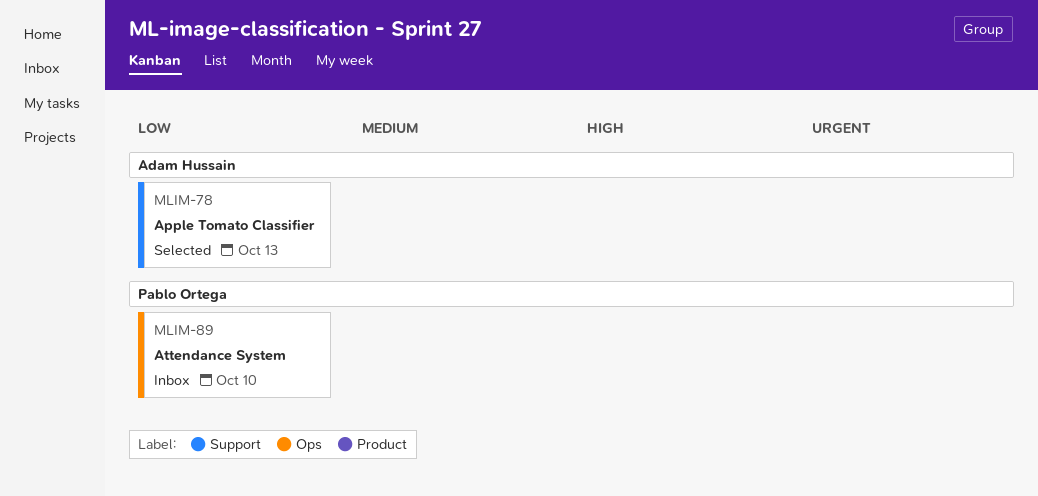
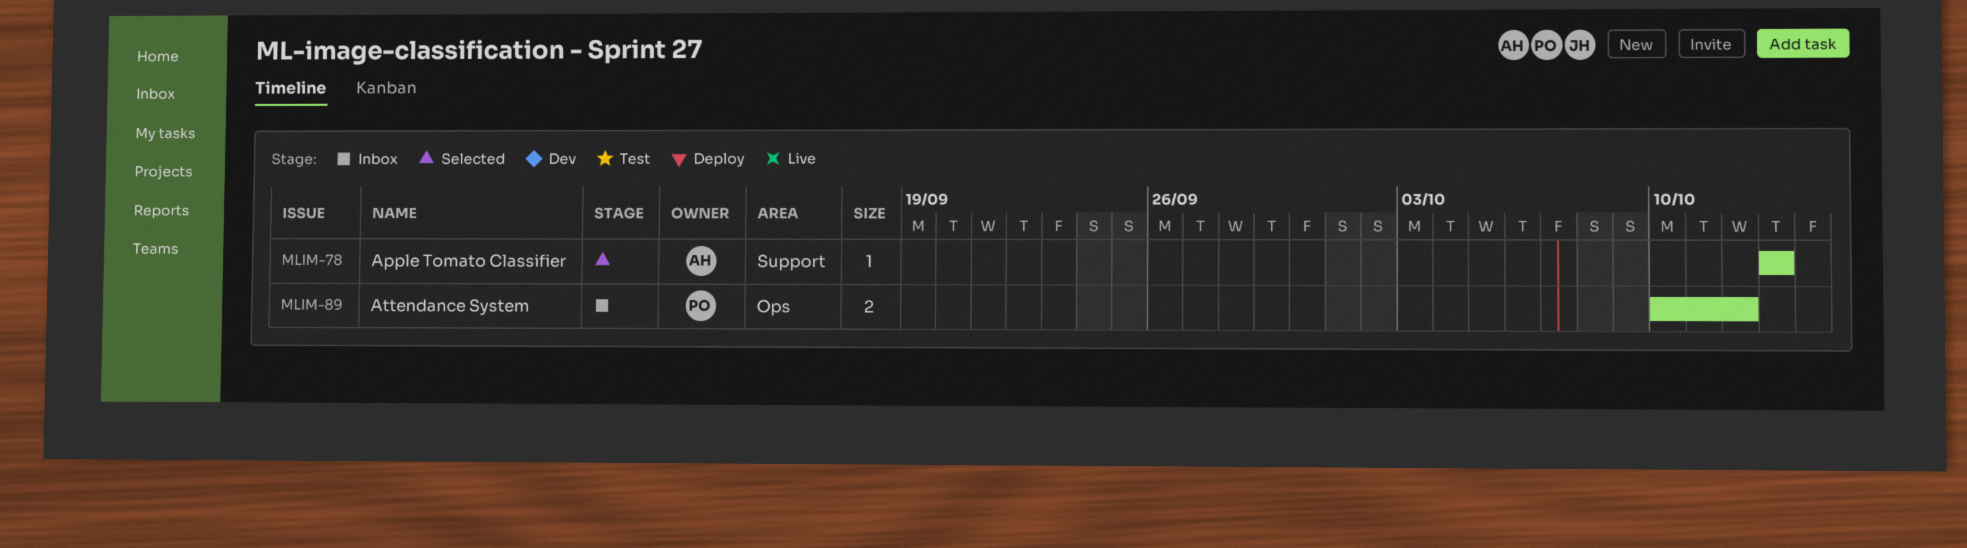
MLIM-89, due: Oct 10 -> Oct 12

